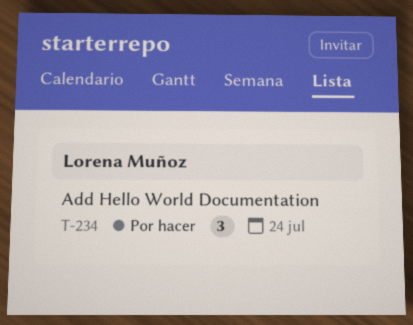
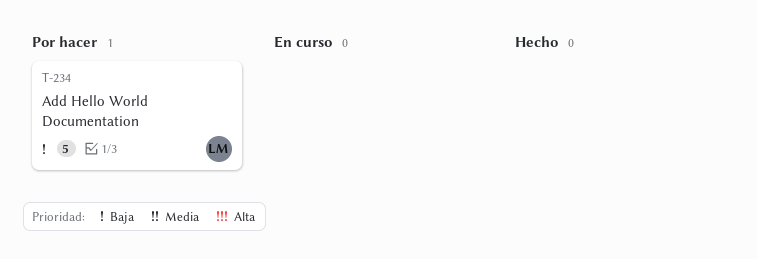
T-234, estimate: 3 -> 5

